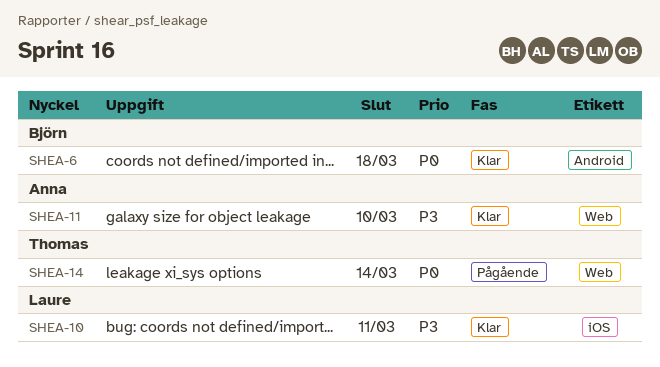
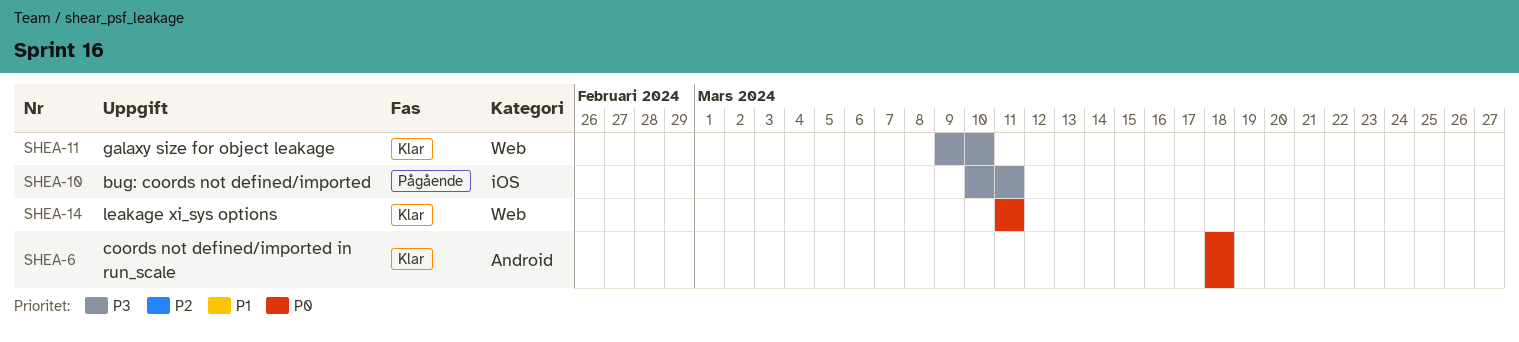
SHEA-10, status: Klar -> Pågående
SHEA-14, status: Pågående -> Klar
SHEA-14, due: Mar 14 -> Mar 11

